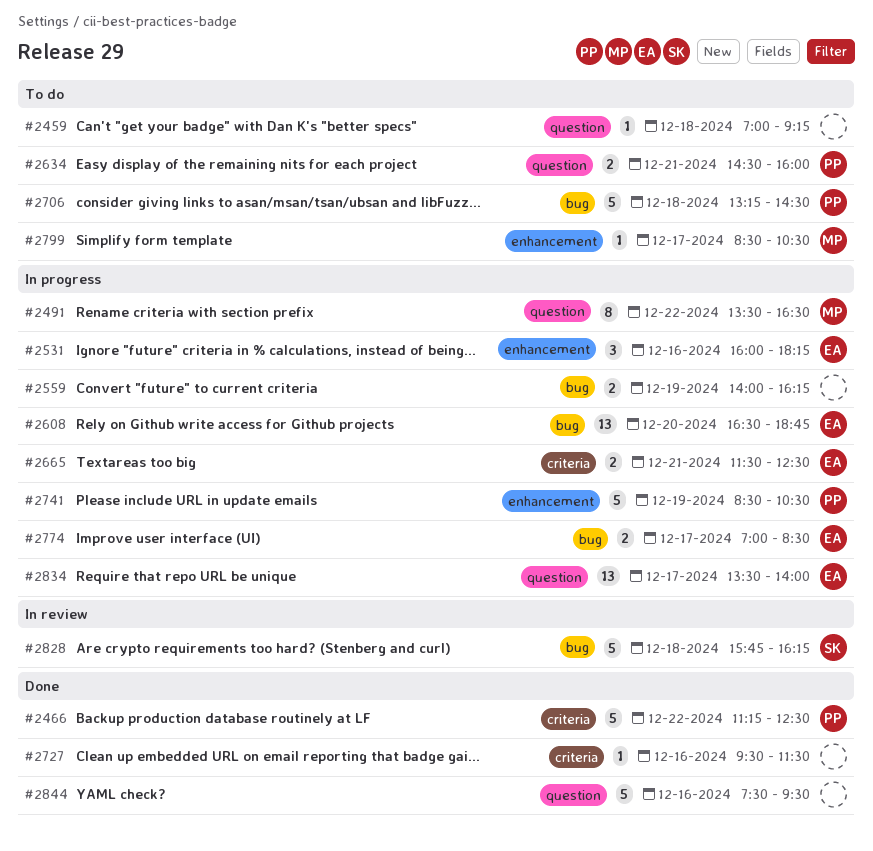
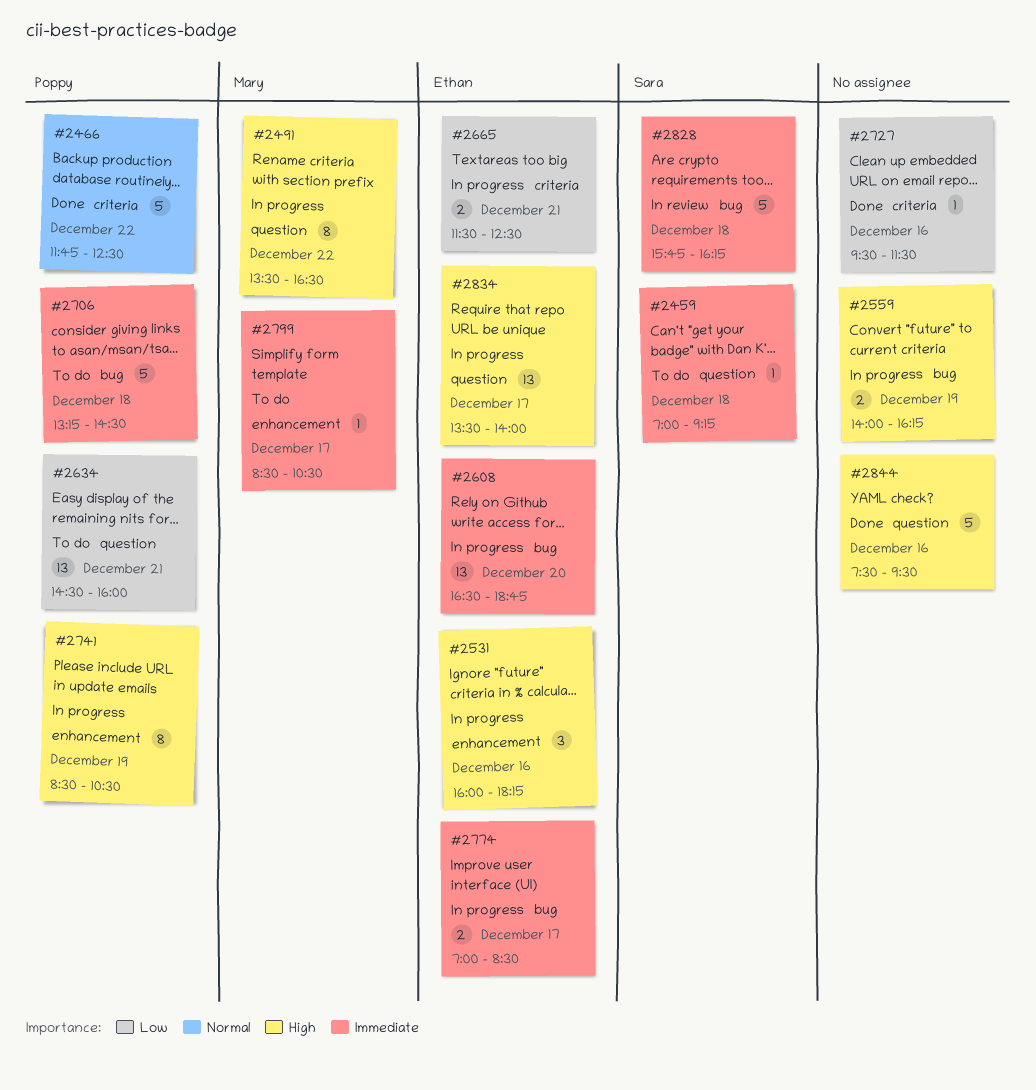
#2459, owner: none -> Sara
#2466, begins: 11:15 -> 11:45
#2634, estimate: 2 -> 13
#2741, estimate: 5 -> 8

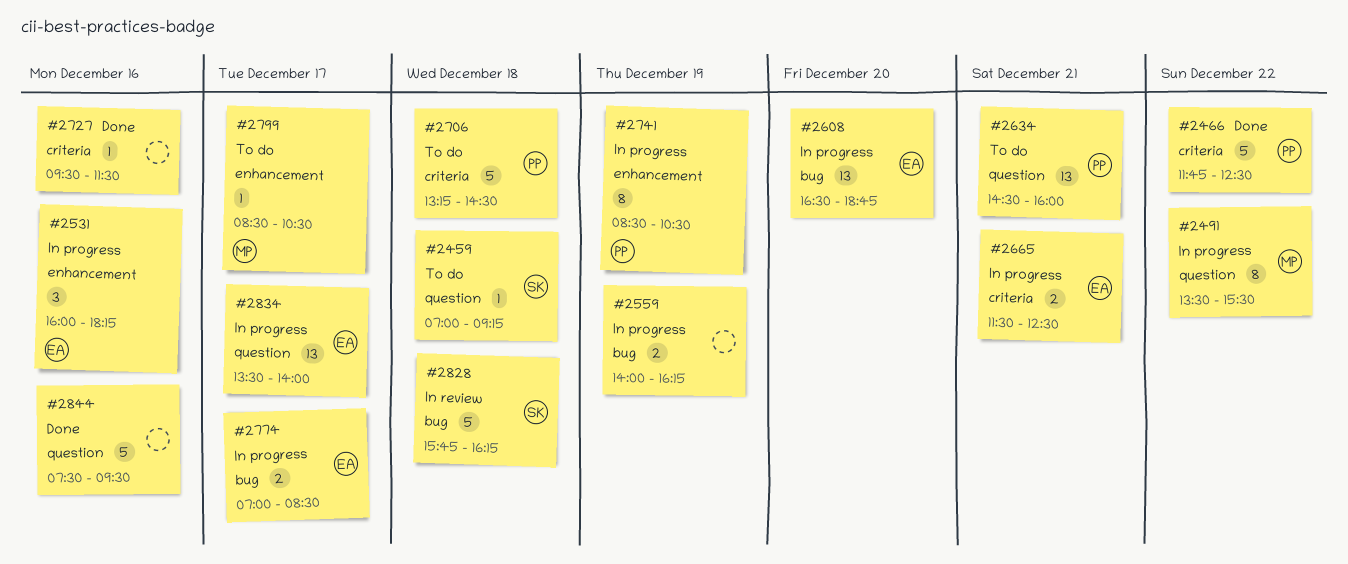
#2491, ends: 16:30 -> 15:30
#2706, label: bug -> criteria

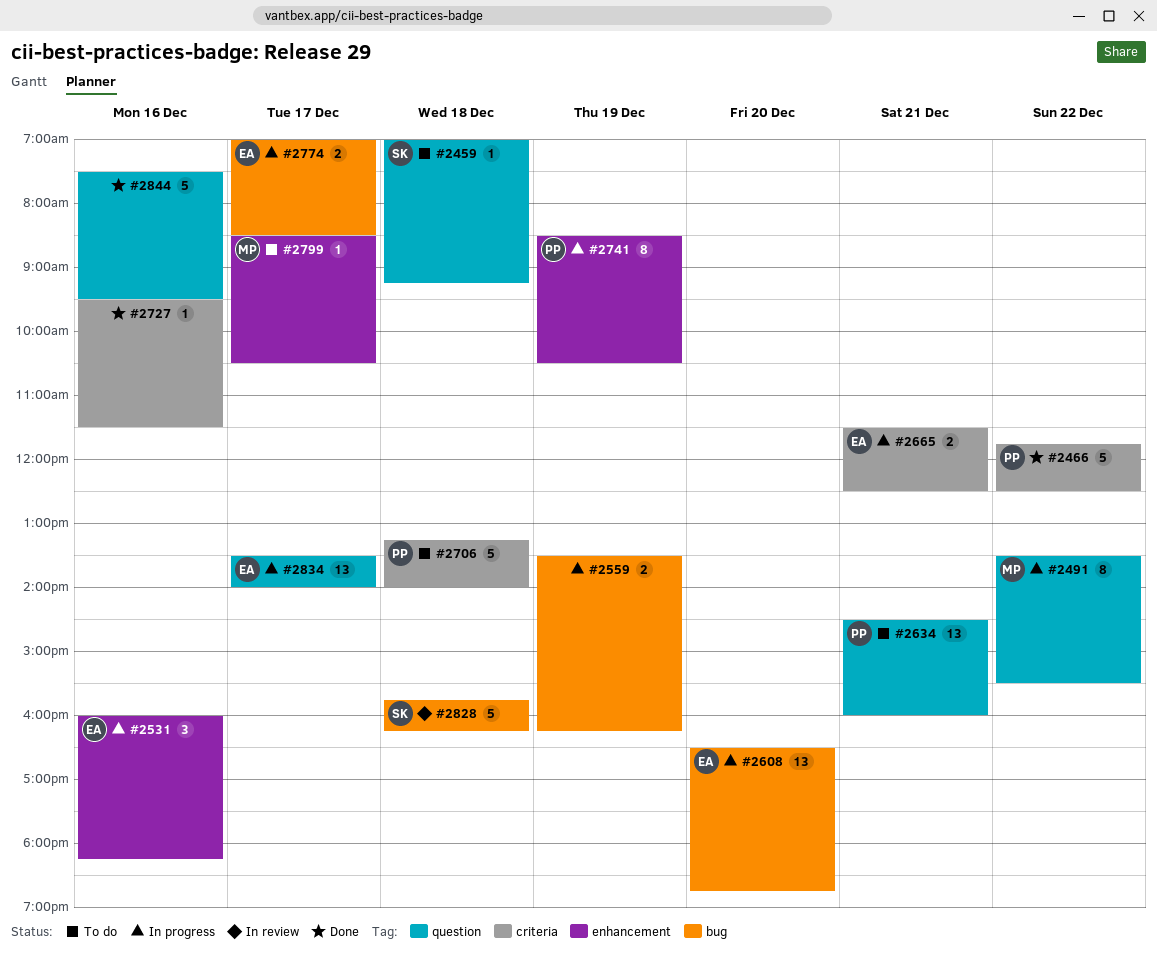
#2559, begins: 14:00 -> 13:30
#2706, ends: 14:30 -> 14:00

